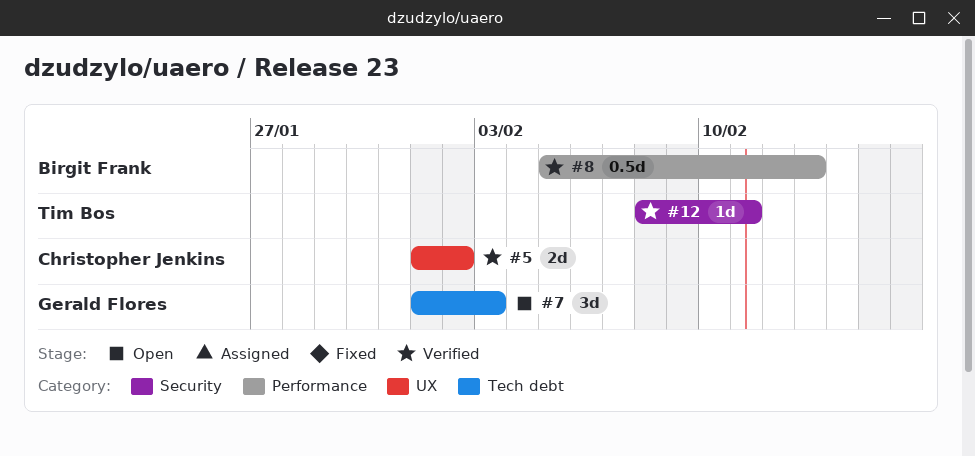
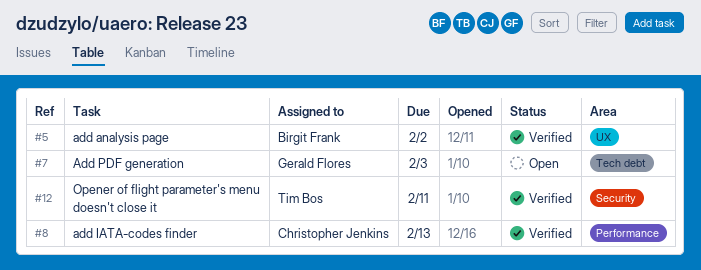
#5, owner: Christopher Jenkins -> Birgit Frank
#8, owner: Birgit Frank -> Christopher Jenkins

